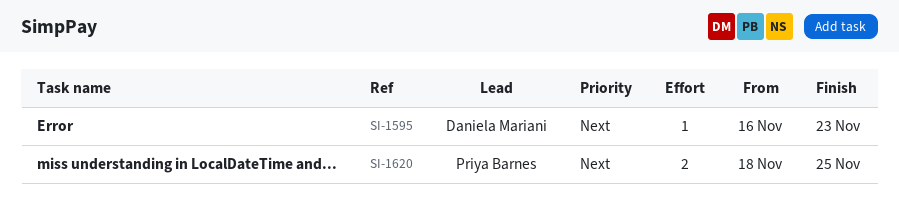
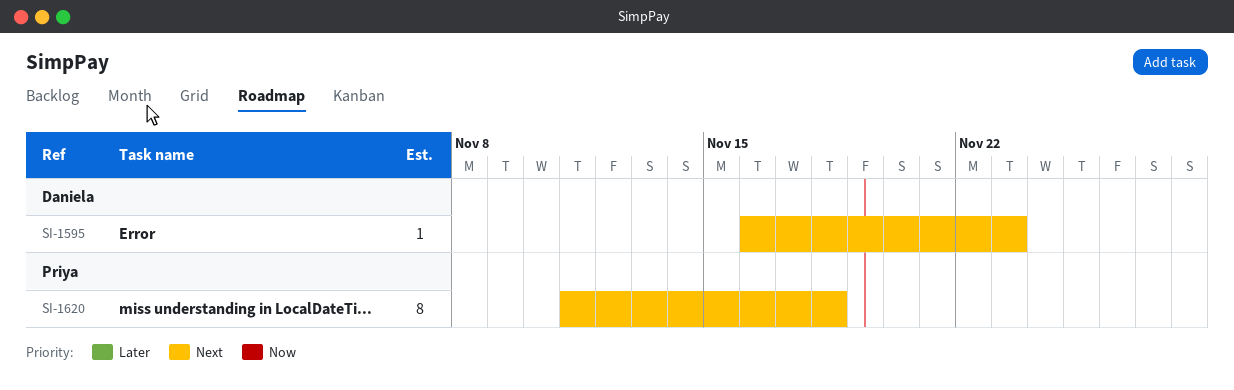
SI-1620, estimate: 2 -> 8
SI-1620, start: Nov 18 -> Nov 11
SI-1620, due: Nov 25 -> Nov 18

